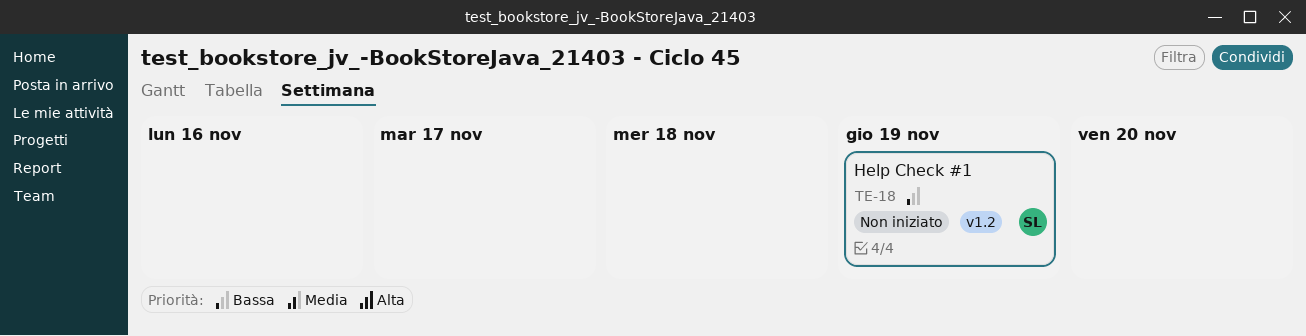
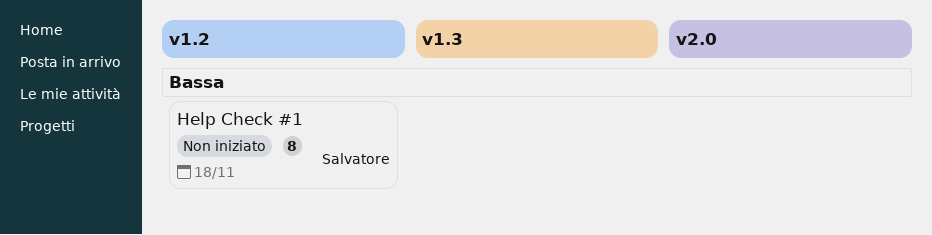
Help Check #1, due: Nov 19 -> Nov 18

